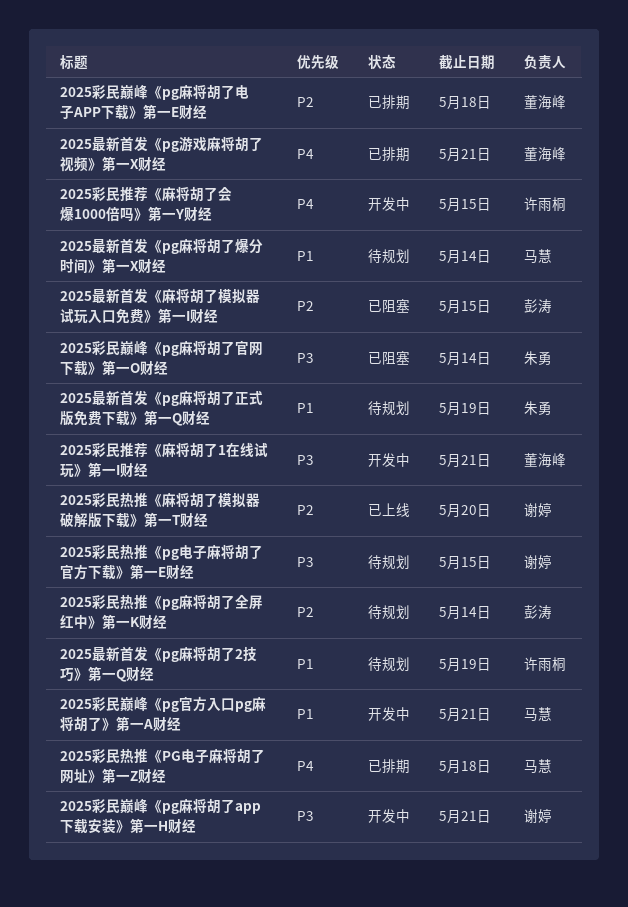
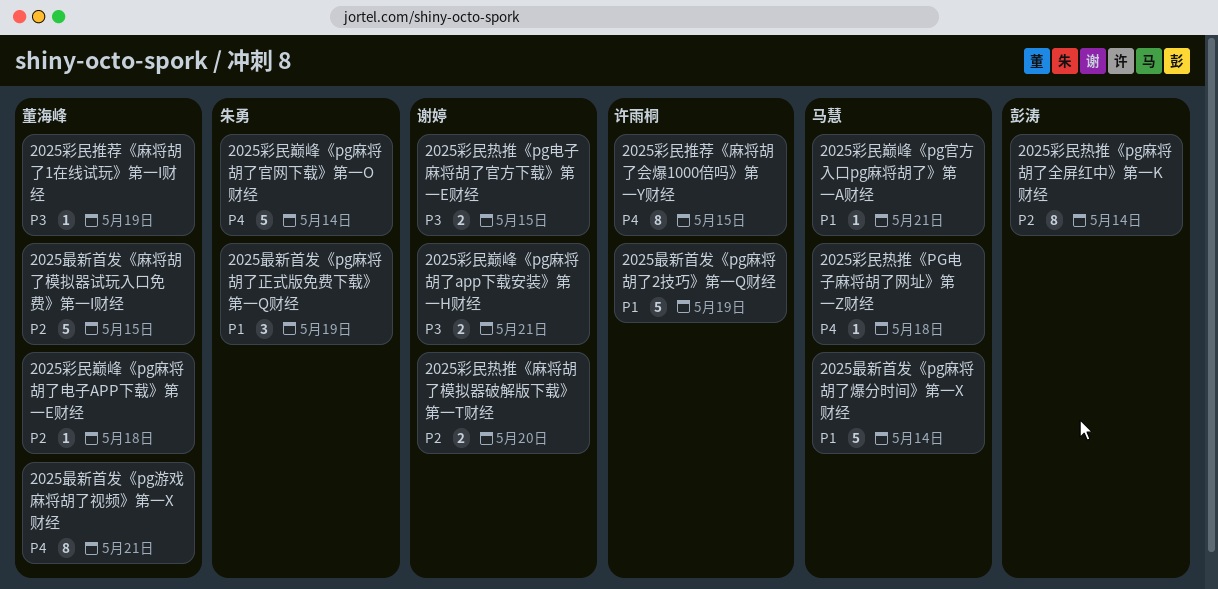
2025彩民巅峰《pg麻将胡了官网下载》第一O财经, priority: P3 -> P4
2025彩民推荐《麻将胡了1在线试玩》第一I财经, due: May 21 -> May 19
2025最新首发《麻将胡了模拟器试玩入口免费》第一I财经, owner: 彭涛 -> 董海峰

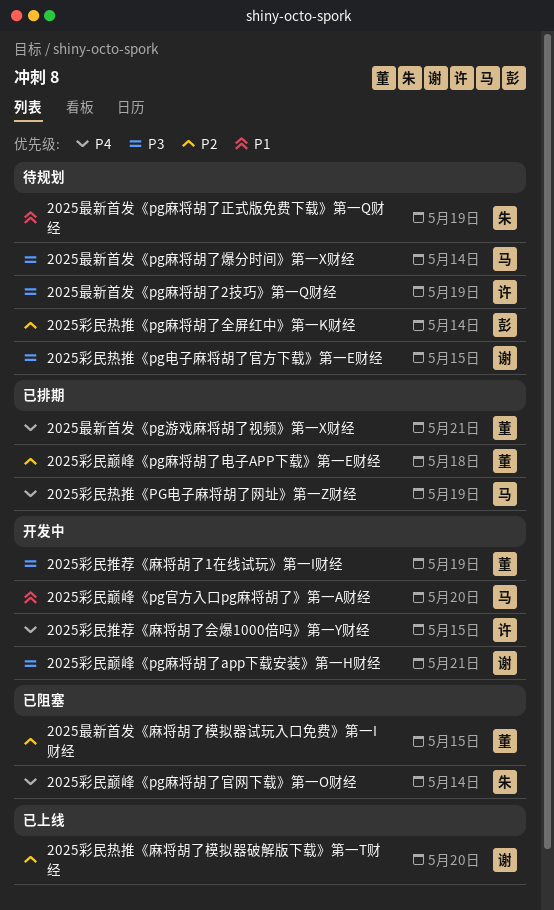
2025彩民巅峰《pg官方入口pg麻将胡了》第一A财经, due: May 21 -> May 20
2025彩民热推《PG电子麻将胡了网址》第一Z财经, due: May 18 -> May 19
2025最新首发《pg麻将胡了2技巧》第一Q财经, priority: P1 -> P3
2025最新首发《pg麻将胡了爆分时间》第一X财经, priority: P1 -> P3

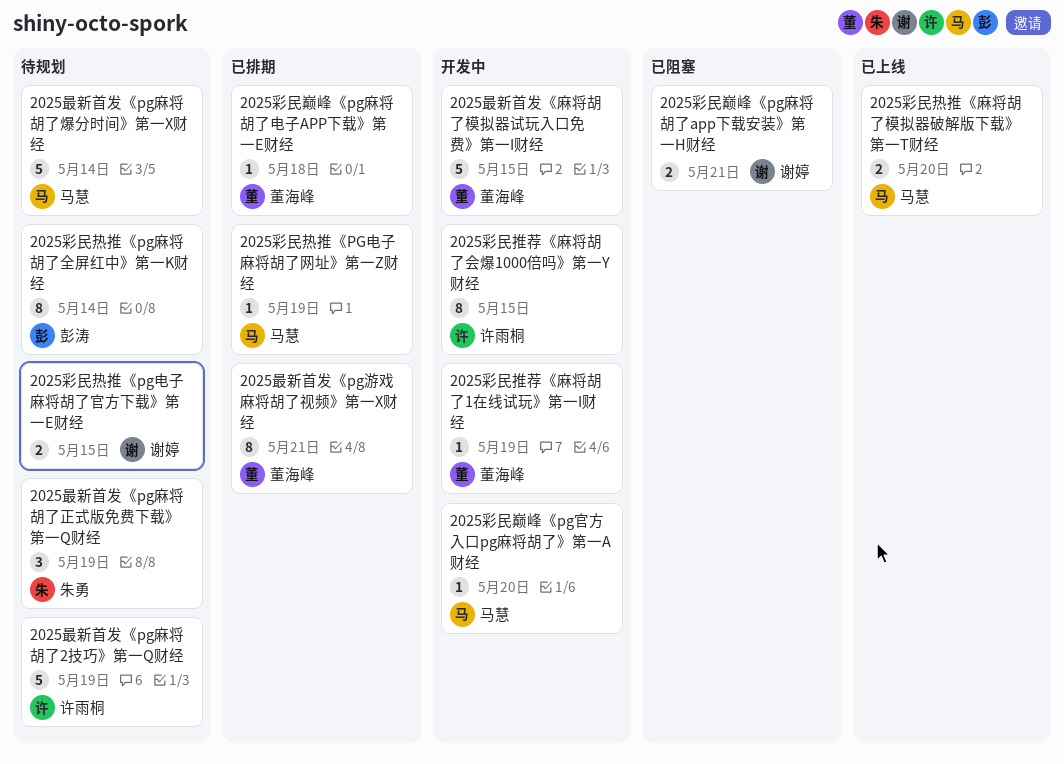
2025彩民巅峰《pg麻将胡了app下载安装》第一H财经, status: 开发中 -> 已阻塞
2025彩民巅峰《pg麻将胡了官网下载》第一O财经: present -> none
2025彩民热推《麻将胡了模拟器破解版下载》第一T财经, owner: 谢婷 -> 马慧
2025最新首发《麻将胡了模拟器试玩入口免费》第一I财经, status: 已阻塞 -> 开发中

